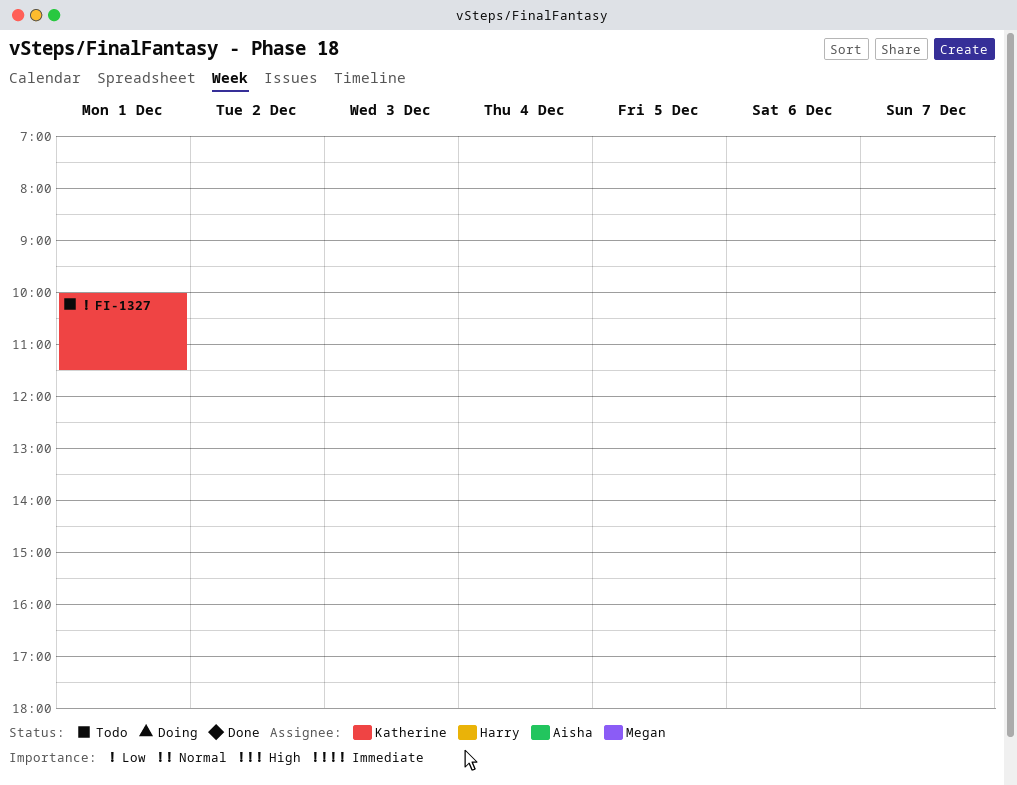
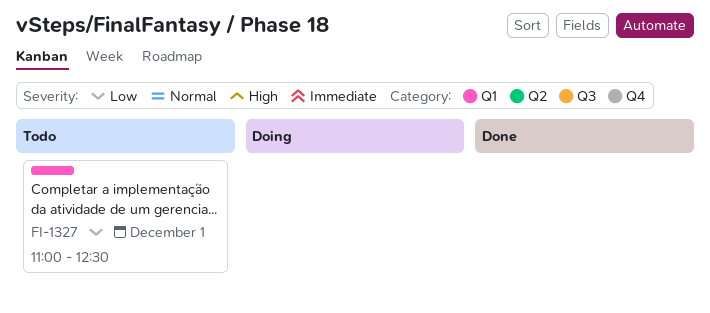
FI-1327, begins: 10:00 -> 11:00
FI-1327, ends: 11:30 -> 12:30

